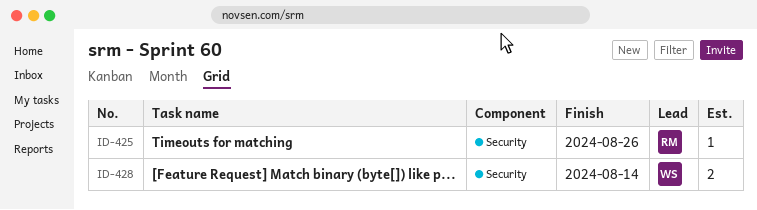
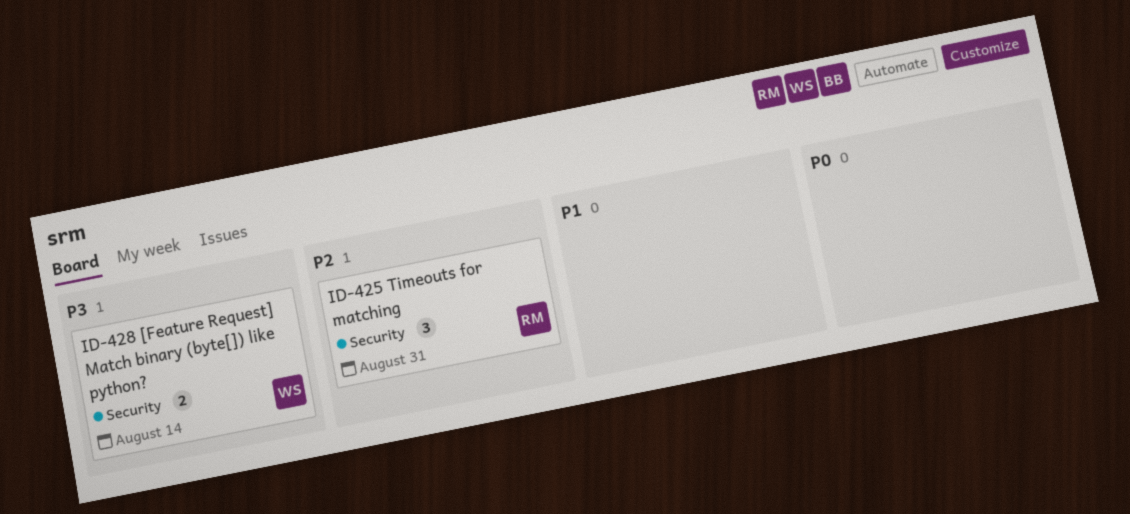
ID-425, estimate: 1 -> 3
ID-425, due: Aug 26 -> Aug 31

